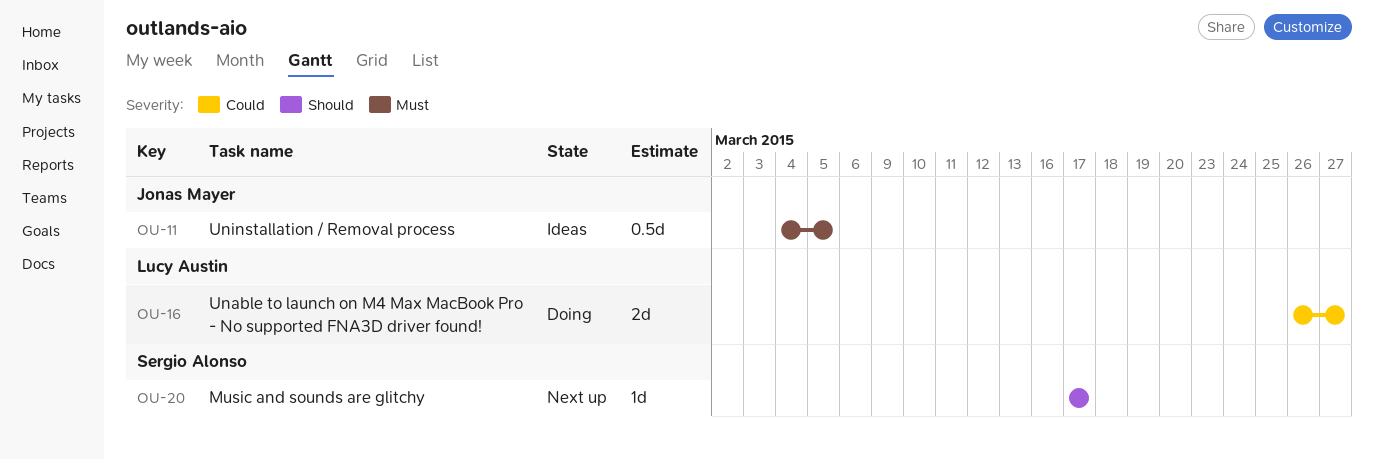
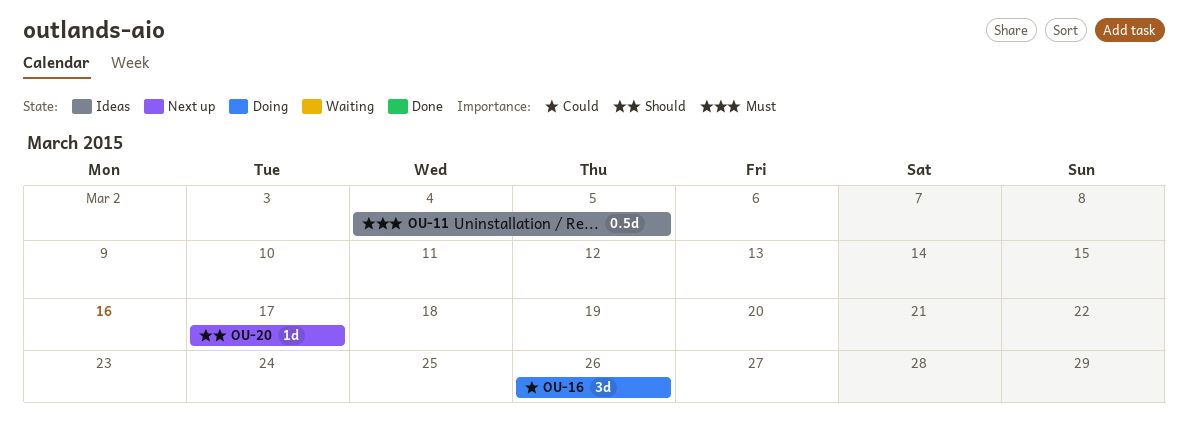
OU-16, estimate: 2d -> 3d
OU-16, due: Mar 27 -> Mar 26

